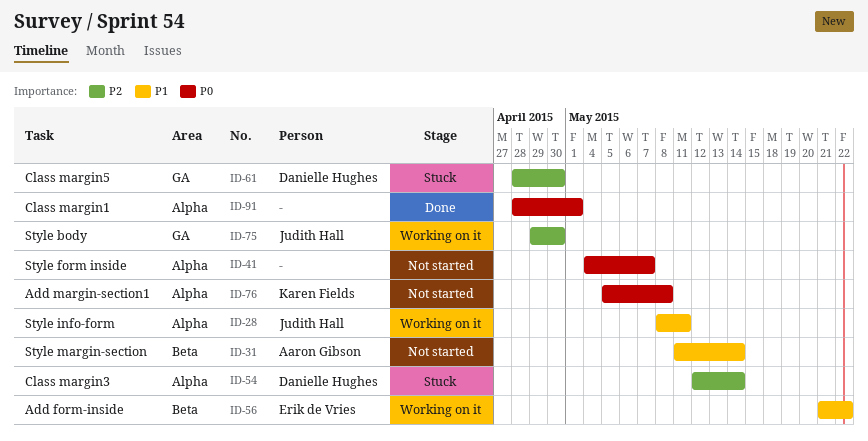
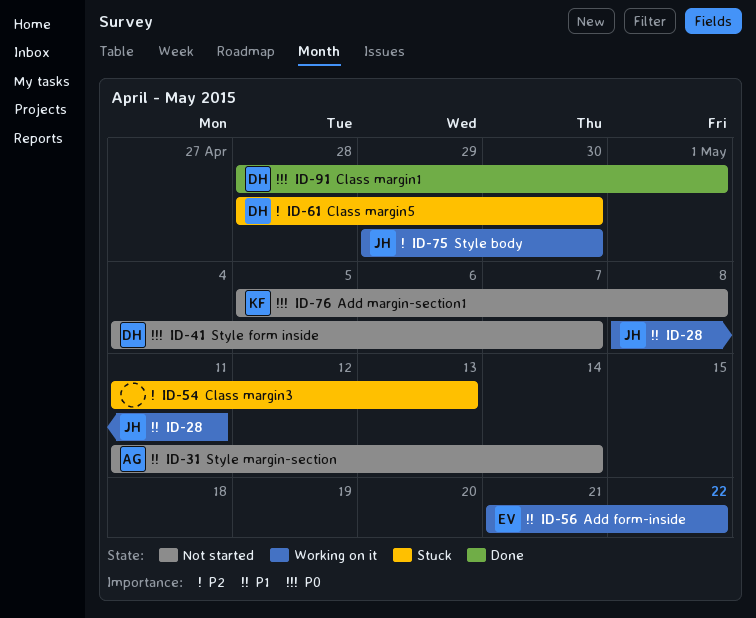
ID-41, owner: none -> Danielle Hughes
ID-54, owner: Danielle Hughes -> none
ID-54, start: May 12 -> May 11
ID-54, due: May 14 -> May 13
ID-91, owner: none -> Danielle Hughes

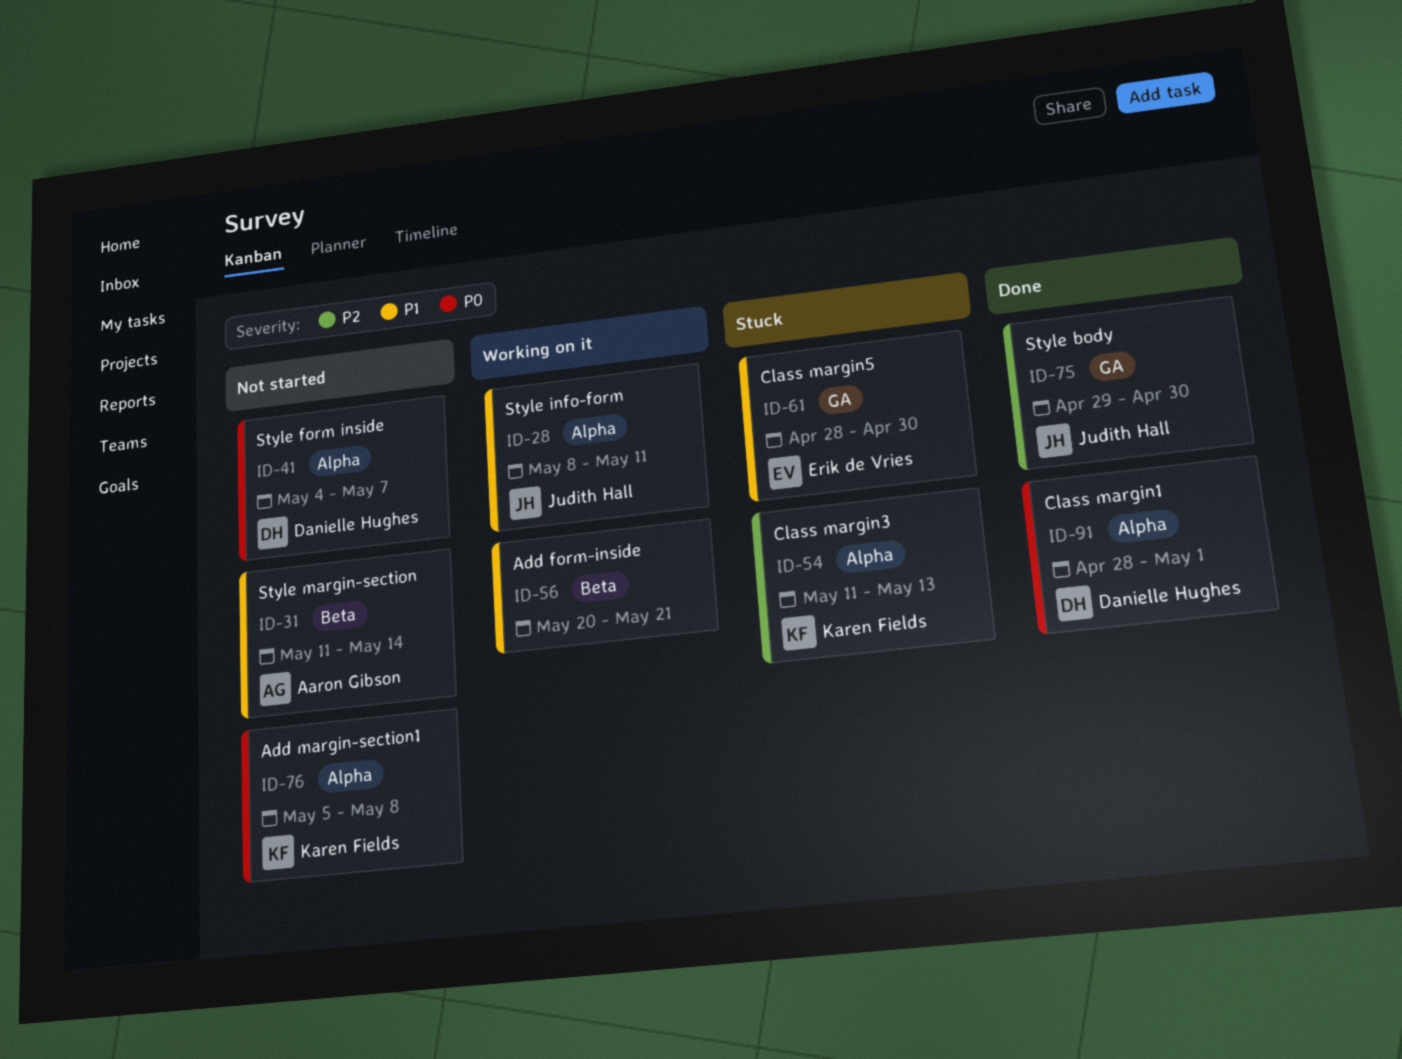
ID-54, owner: none -> Karen Fields
ID-56, owner: Erik de Vries -> none
ID-56, start: May 21 -> May 20
ID-56, due: May 22 -> May 21
ID-61, owner: Danielle Hughes -> Erik de Vries
ID-61, priority: P2 -> P1
ID-75, status: Working on it -> Done

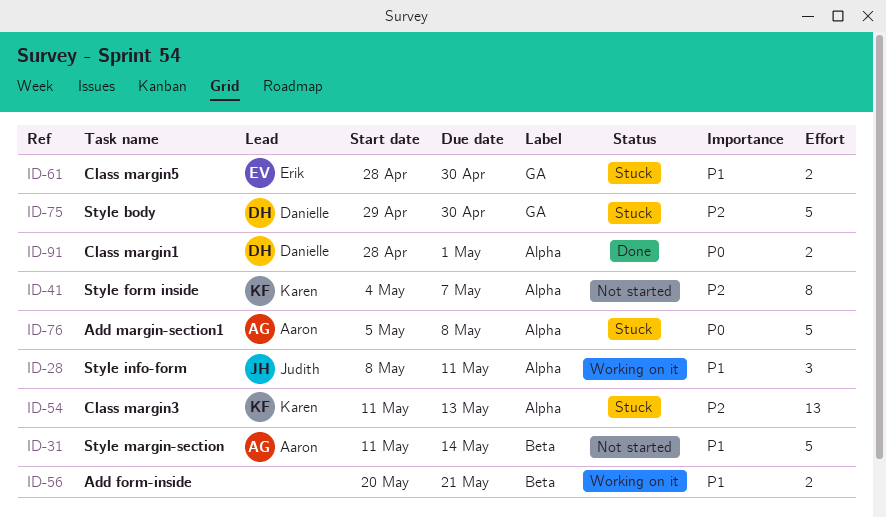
ID-41, owner: Danielle Hughes -> Karen Fields
ID-41, priority: P0 -> P2
ID-75, status: Done -> Stuck
ID-75, owner: Judith Hall -> Danielle Hughes
ID-76, status: Not started -> Stuck
ID-76, owner: Karen Fields -> Aaron Gibson

